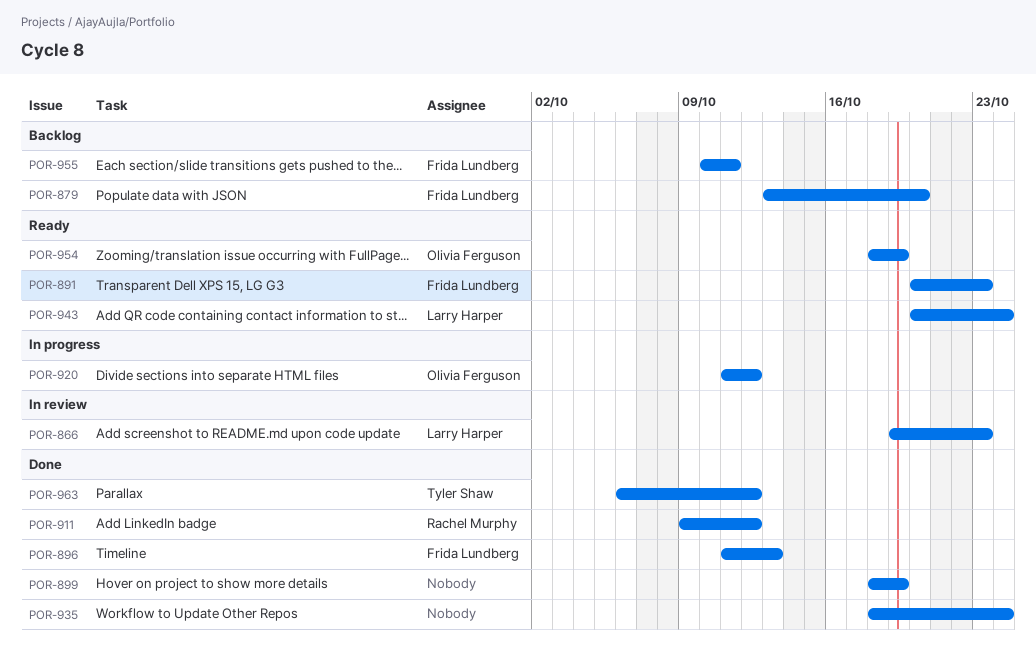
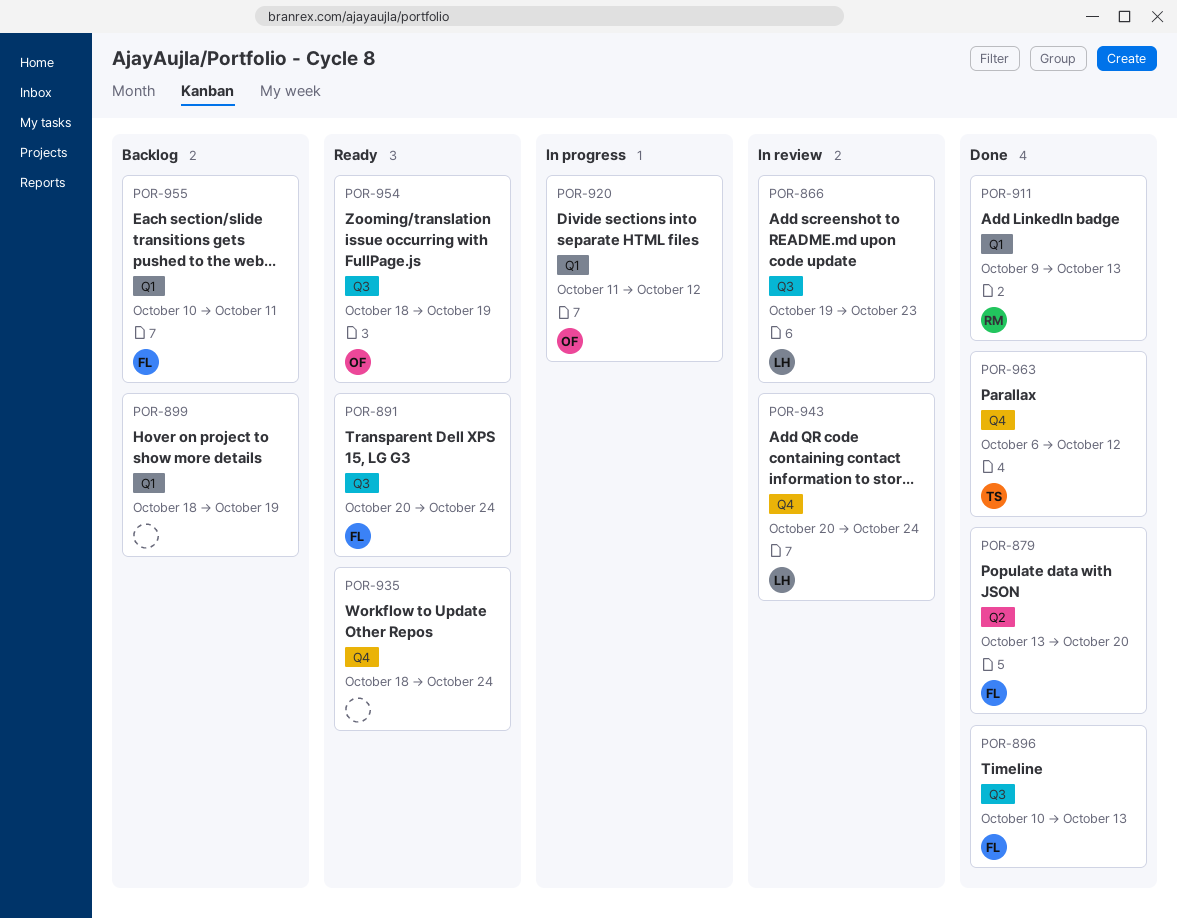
POR-879, status: Backlog -> Done
POR-891, due: Oct 23 -> Oct 24
POR-896, start: Oct 11 -> Oct 10
POR-899, status: Done -> Backlog
POR-911, due: Oct 12 -> Oct 13
POR-935, status: Done -> Ready
POR-943, status: Ready -> In review

